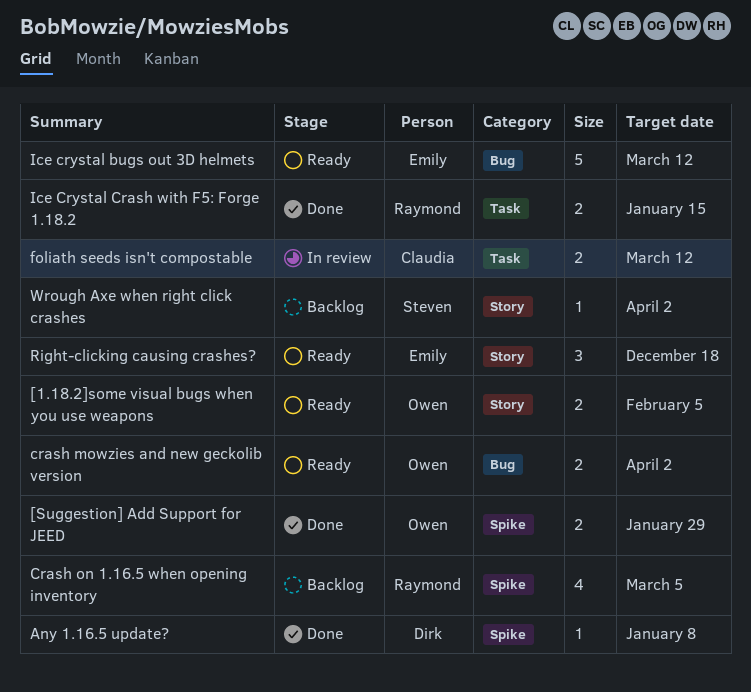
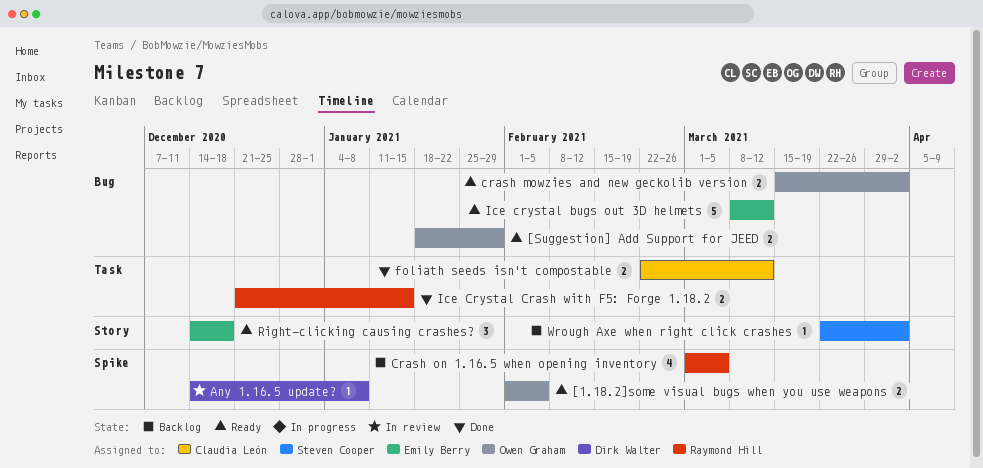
[1.18.2]some visual bugs when you use weapons, label: Story -> Spike
[Suggestion] Add Support for JEED, status: Done -> Ready
[Suggestion] Add Support for JEED, label: Spike -> Bug
Any 1.16.5 update?, status: Done -> In review
foliath seeds isn't compostable, status: In review -> Done

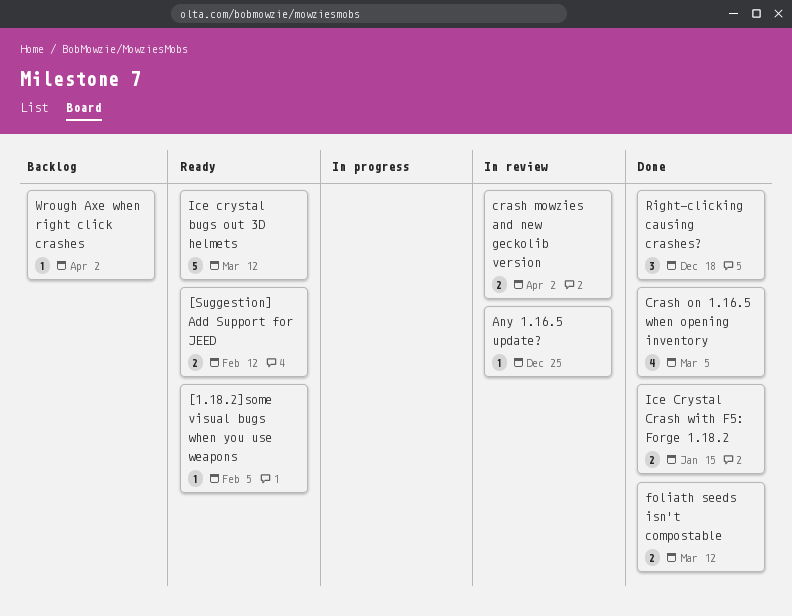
[1.18.2]some visual bugs when you use weapons, estimate: 2 -> 1
[Suggestion] Add Support for JEED, due: Jan 29 -> Feb 12
Any 1.16.5 update?, due: Jan 8 -> Dec 25
crash mowzies and new geckolib version, status: Ready -> In review
Crash on 1.16.5 when opening inventory, status: Backlog -> Done
Right-clicking causing crashes?, status: Ready -> Done

